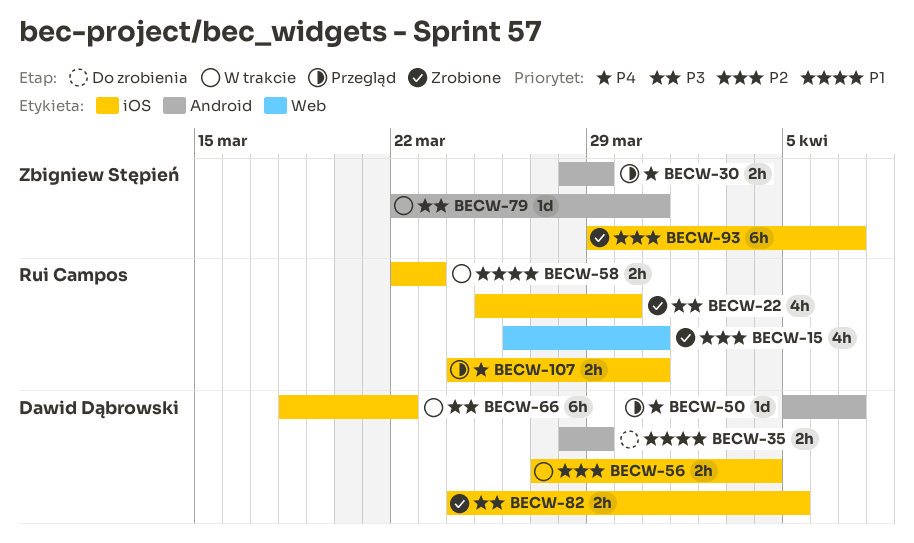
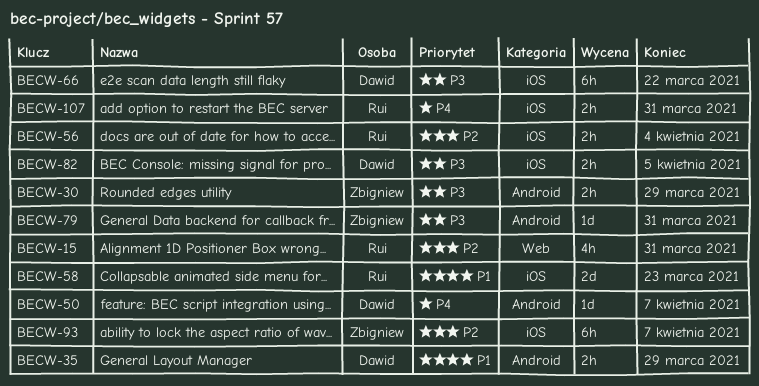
BECW-22: present -> none
BECW-30, priority: P4 -> P3
BECW-56, owner: Dawid Dąbrowski -> Rui Campos
BECW-58, estimate: 2h -> 2d

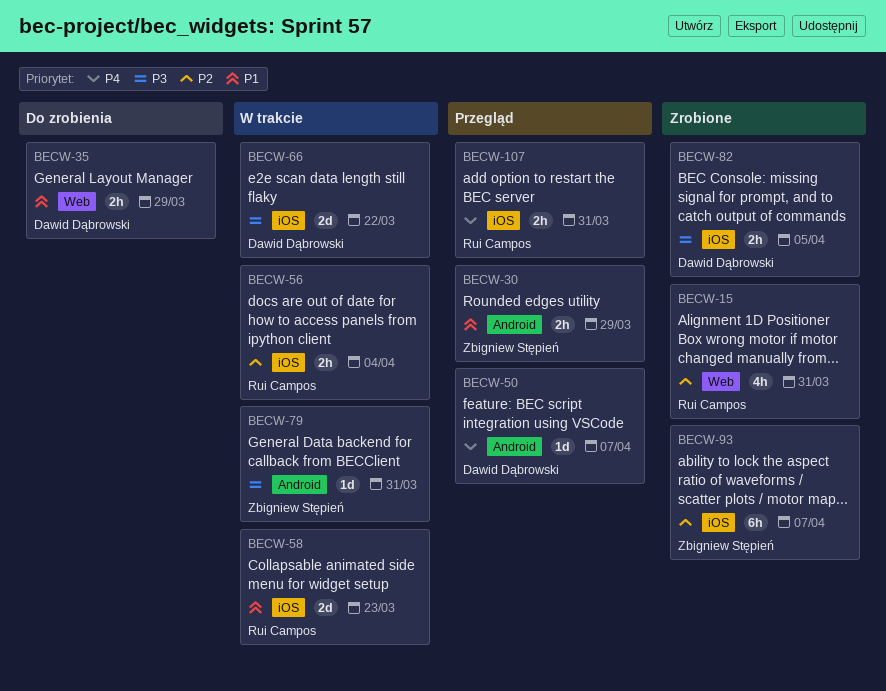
BECW-30, priority: P3 -> P1
BECW-35, label: Android -> Web
BECW-66, estimate: 6h -> 2d

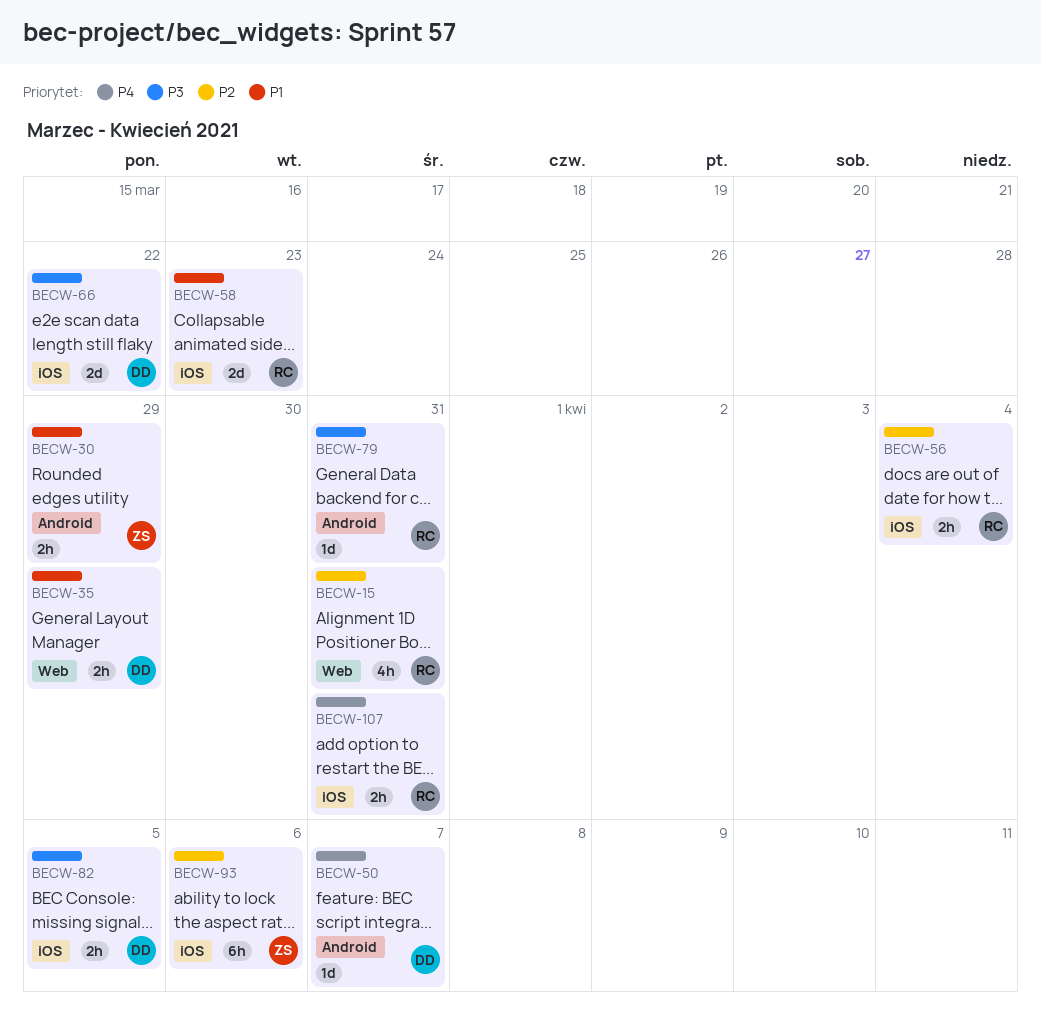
BECW-79, owner: Zbigniew Stępień -> Rui Campos
BECW-93, due: Apr 7 -> Apr 6

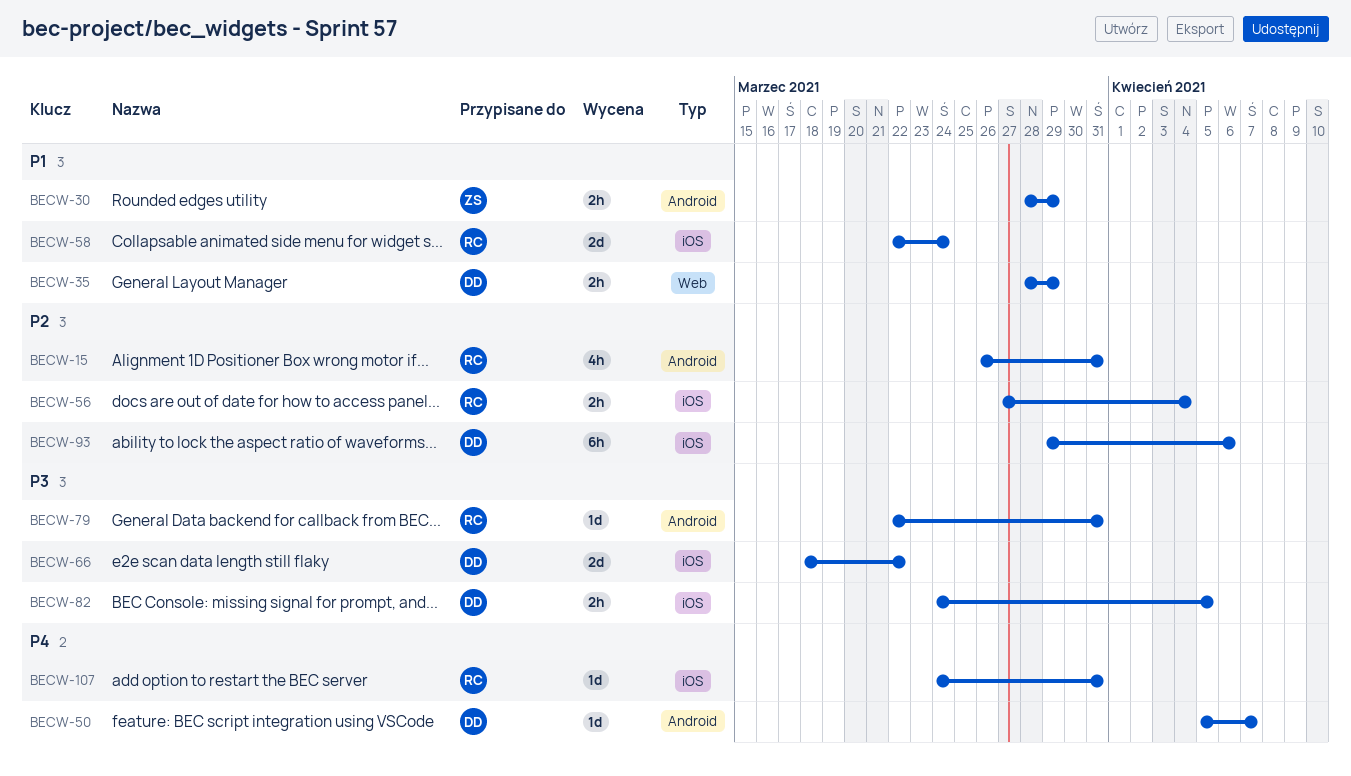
BECW-15, label: Web -> Android
BECW-58, due: Mar 23 -> Mar 24
BECW-93, owner: ZS -> DD
BECW-107, estimate: 2h -> 1d

